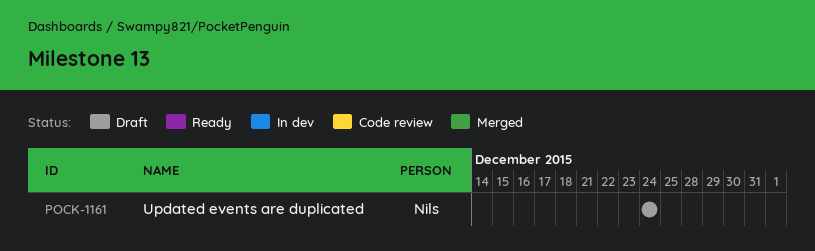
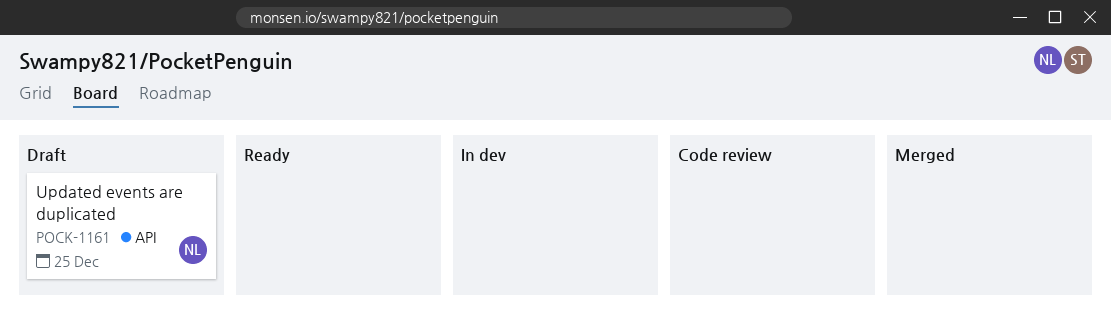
POCK-1161, due: Dec 24 -> Dec 25

